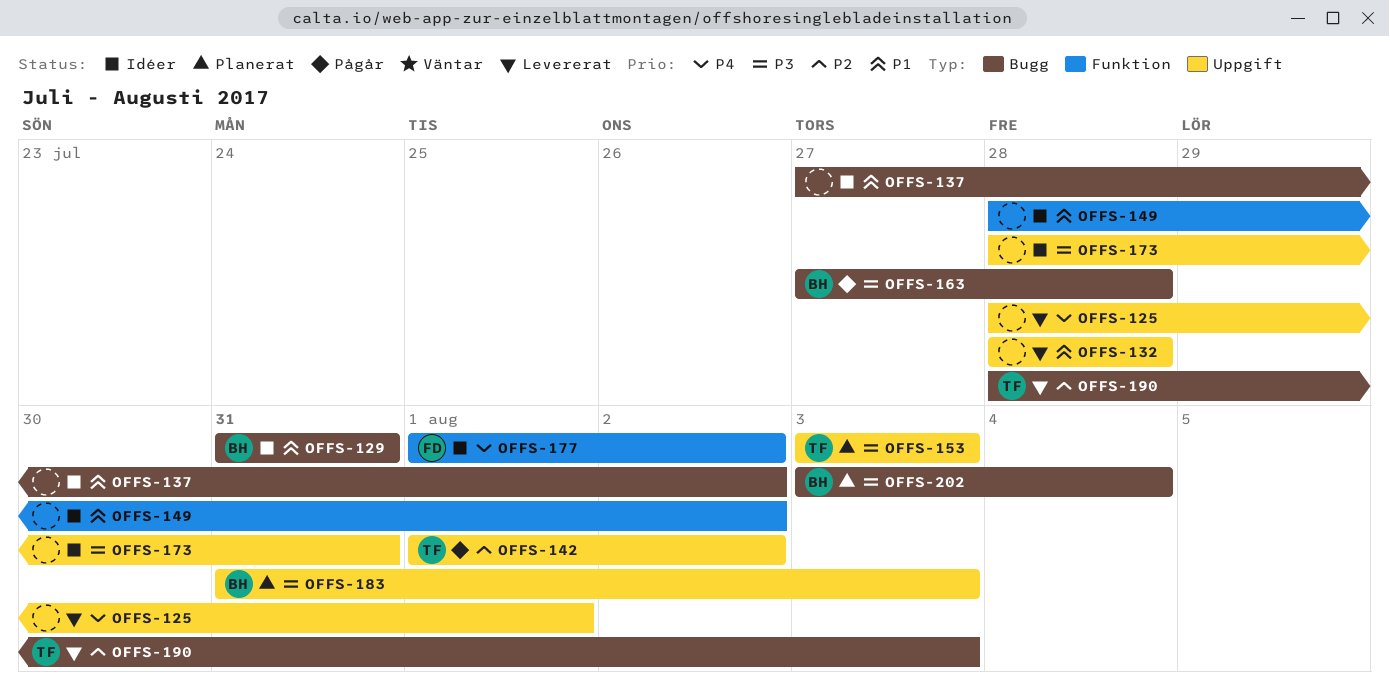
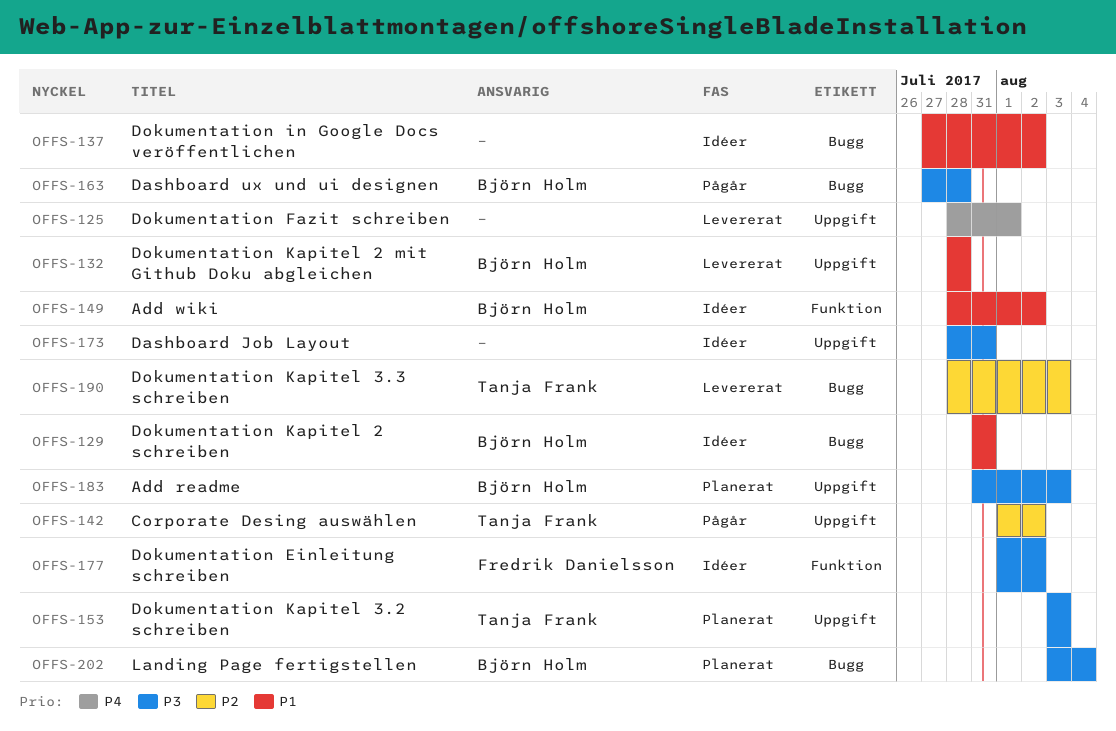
OFFS-132, owner: none -> Björn Holm
OFFS-149, owner: none -> Björn Holm
OFFS-177, priority: P4 -> P3

